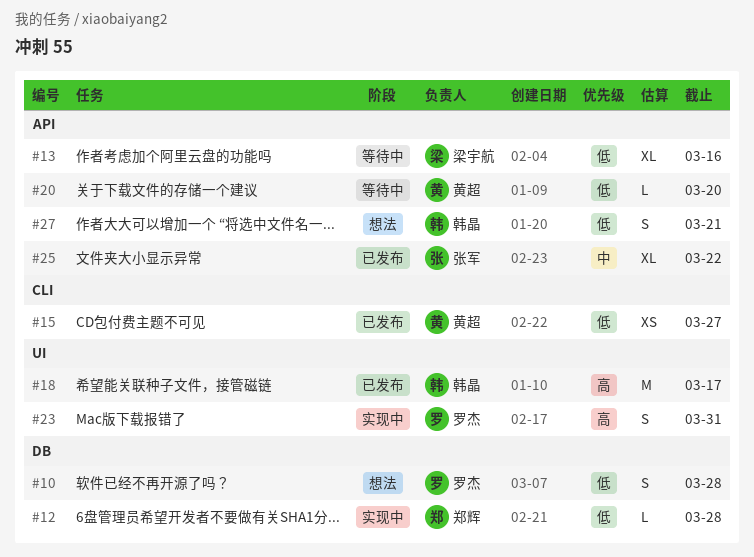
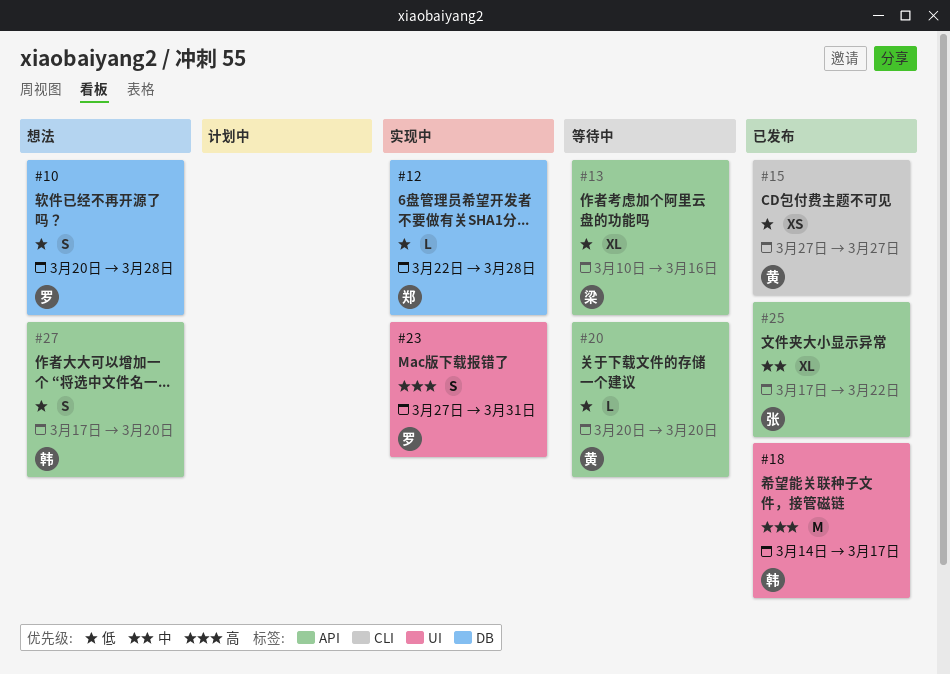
#27, due: Mar 21 -> Mar 20

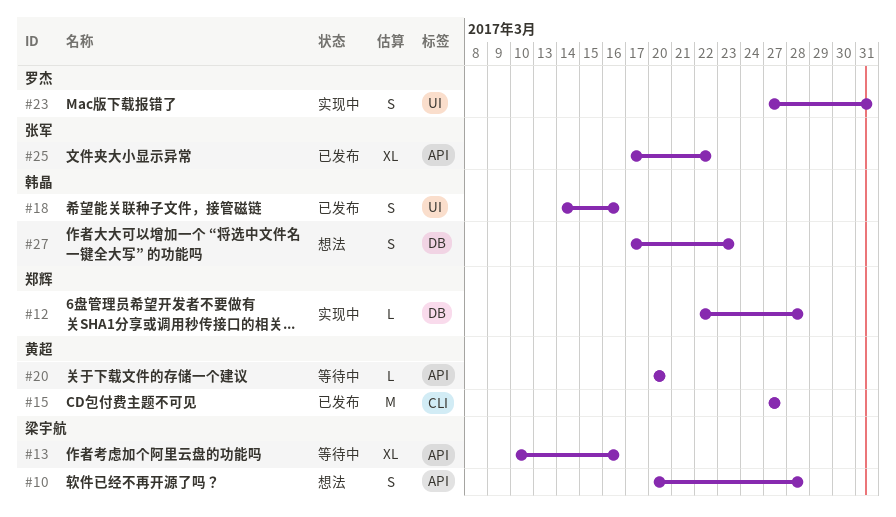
#10, owner: 罗杰 -> 梁宇航
#10, label: DB -> API
#15, estimate: XS -> M
#18, estimate: M -> S
#18, due: Mar 17 -> Mar 16
#27, label: API -> DB
#27, due: Mar 20 -> Mar 23

